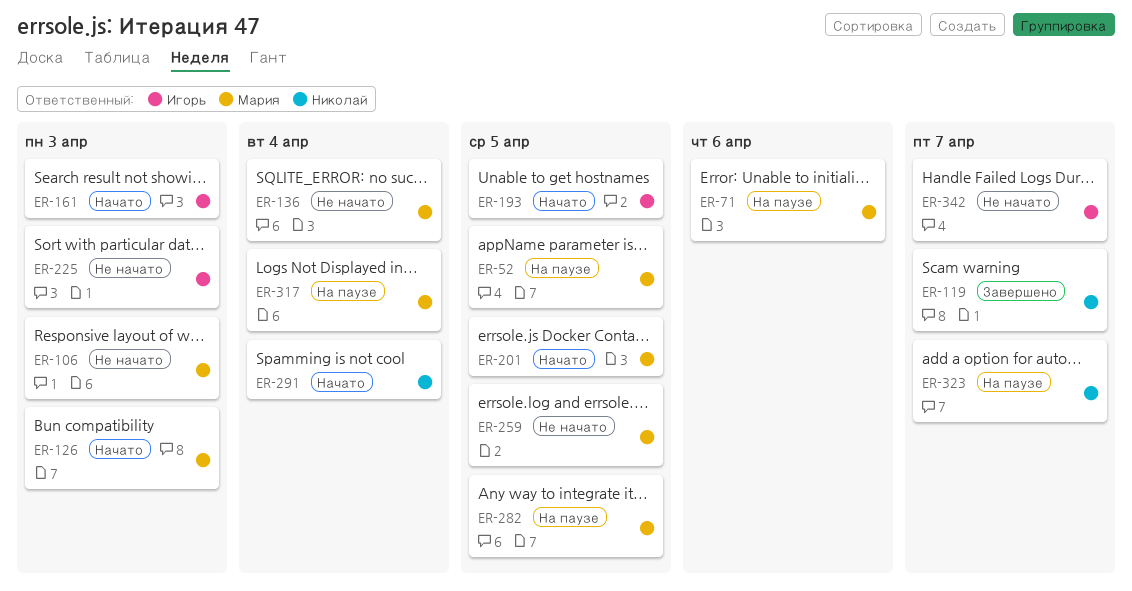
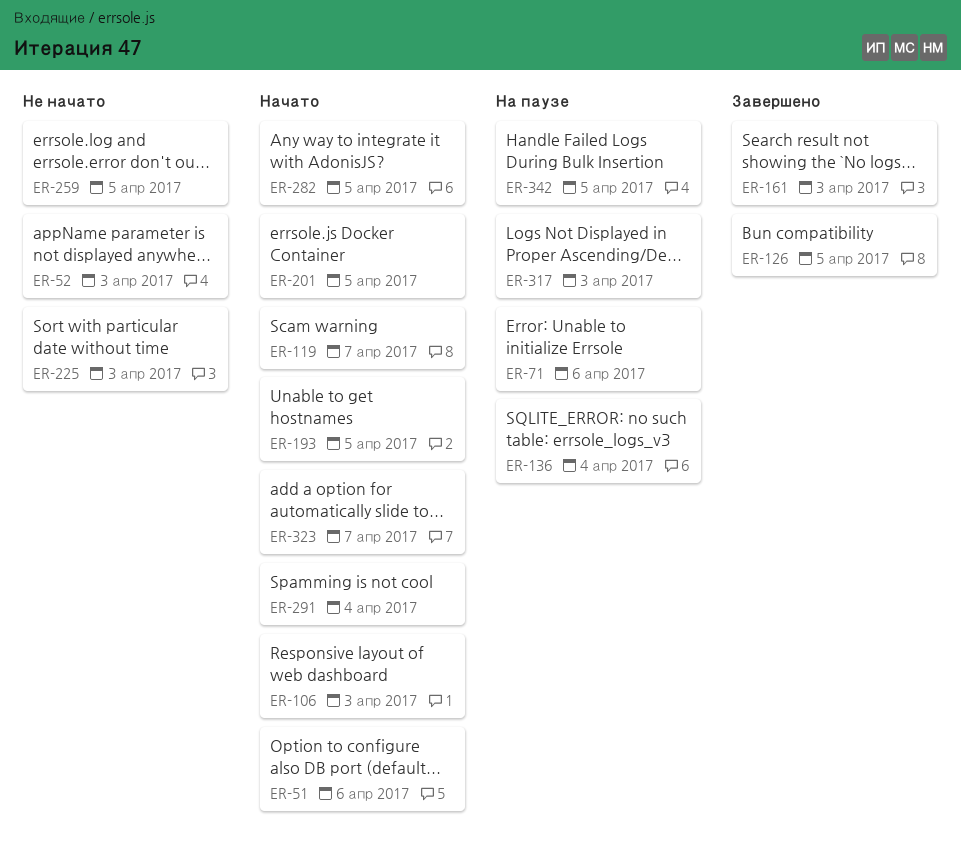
ER-51: none -> present
ER-52, status: На паузе -> Не начато
ER-52, due: Apr 5 -> Apr 3
ER-106, status: Не начато -> Начато
ER-119, status: Завершено -> Начато
ER-126, status: Начато -> Завершено
ER-126, due: Apr 3 -> Apr 5
ER-136, status: Не начато -> На паузе
ER-161, status: Начато -> Завершено
ER-282, status: На паузе -> Начато
ER-317, due: Apr 4 -> Apr 3
ER-323, status: На паузе -> Начато
ER-342, status: Не начато -> На паузе
ER-342, due: Apr 7 -> Apr 5

